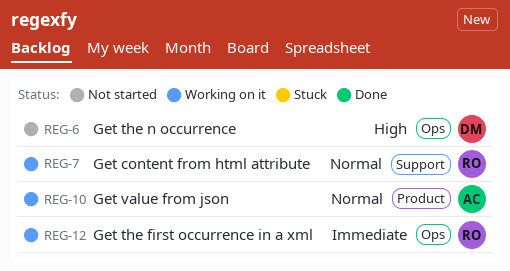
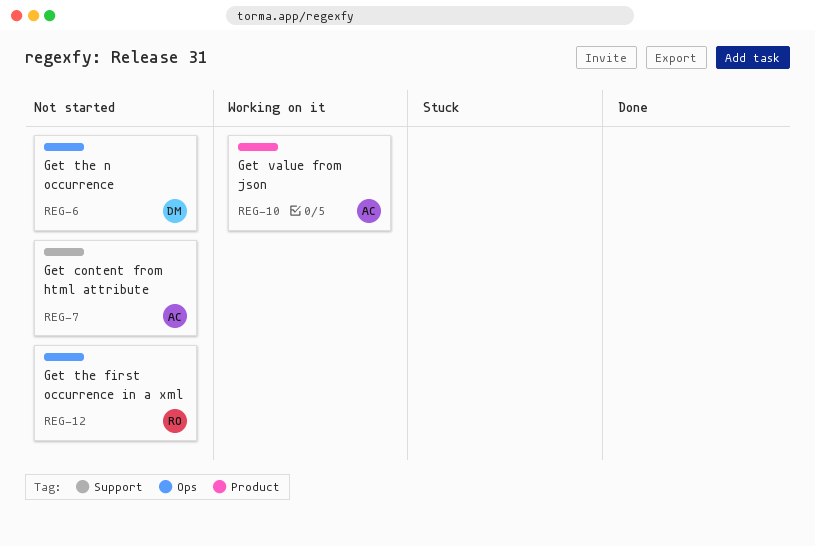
REG-7, status: Working on it -> Not started
REG-7, owner: RO -> AC
REG-12, status: Working on it -> Not started

